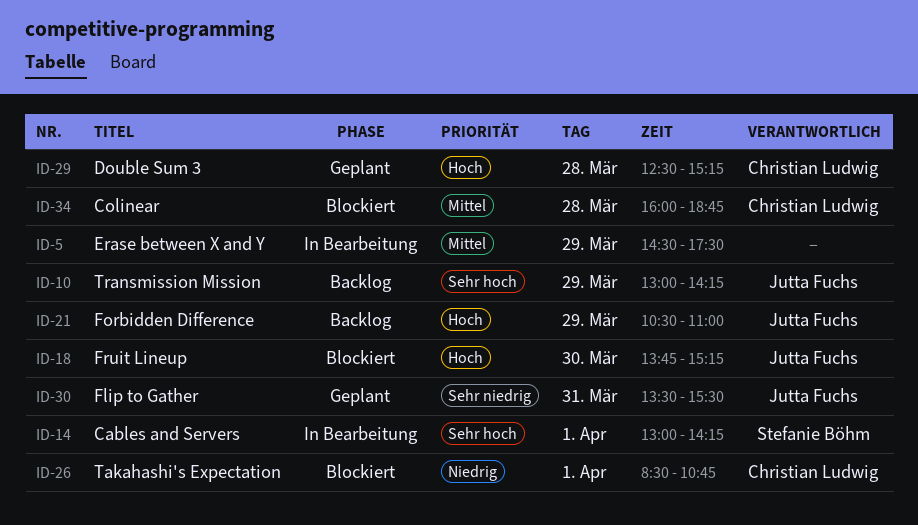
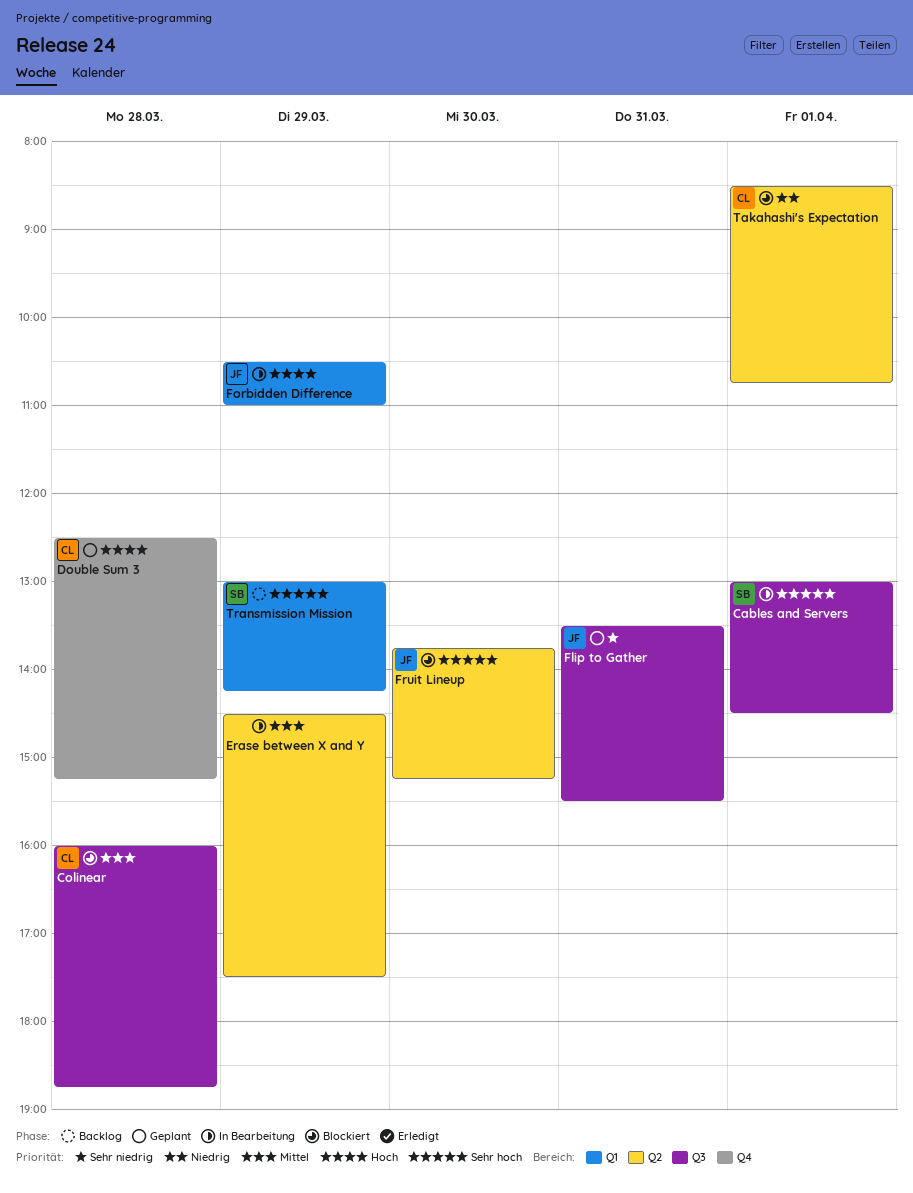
Cables and Servers, ends: 14:15 -> 14:30
Forbidden Difference, status: Backlog -> In Bearbeitung
Fruit Lineup, priority: Hoch -> Sehr hoch
Transmission Mission, owner: Jutta Fuchs -> Stefanie Böhm

